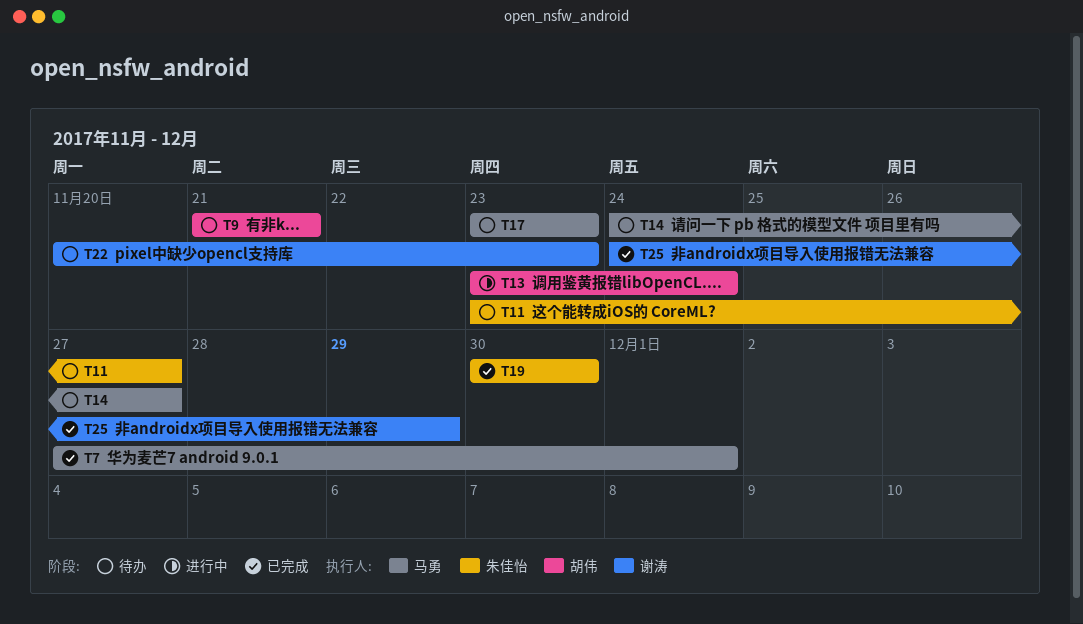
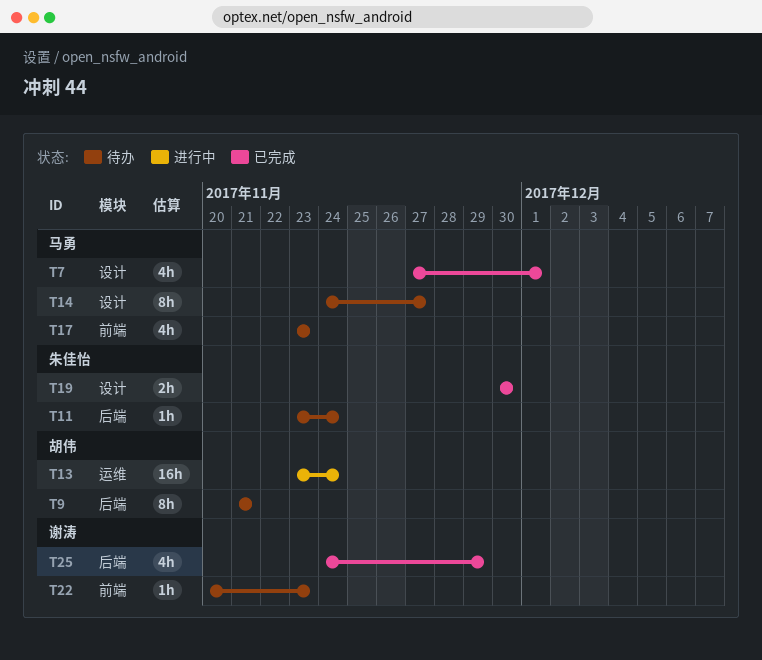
T11, due: Nov 27 -> Nov 24

